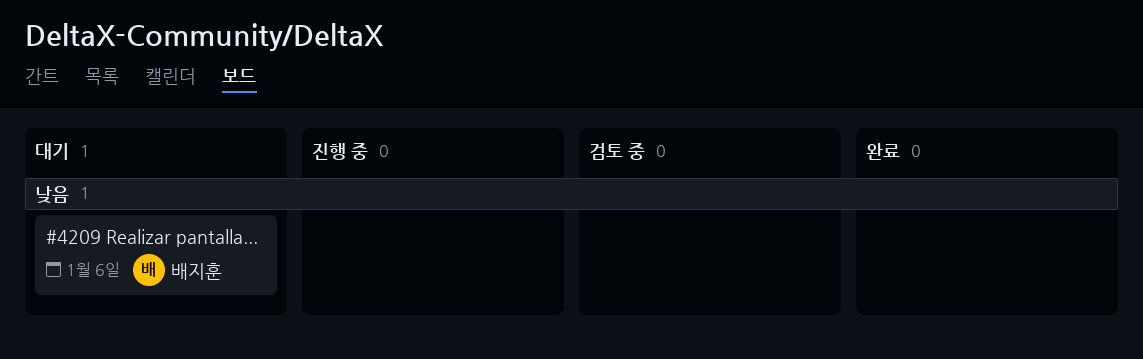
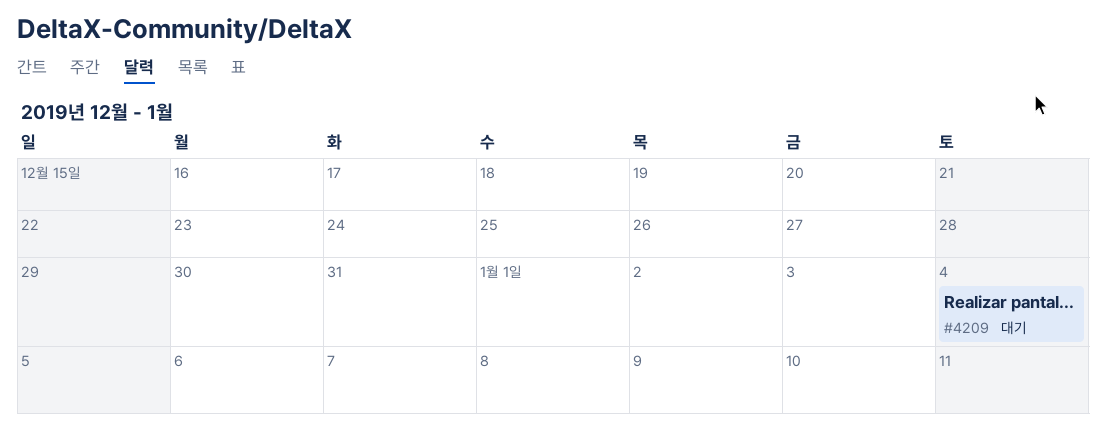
#4209, due: Jan 6 -> Jan 4

